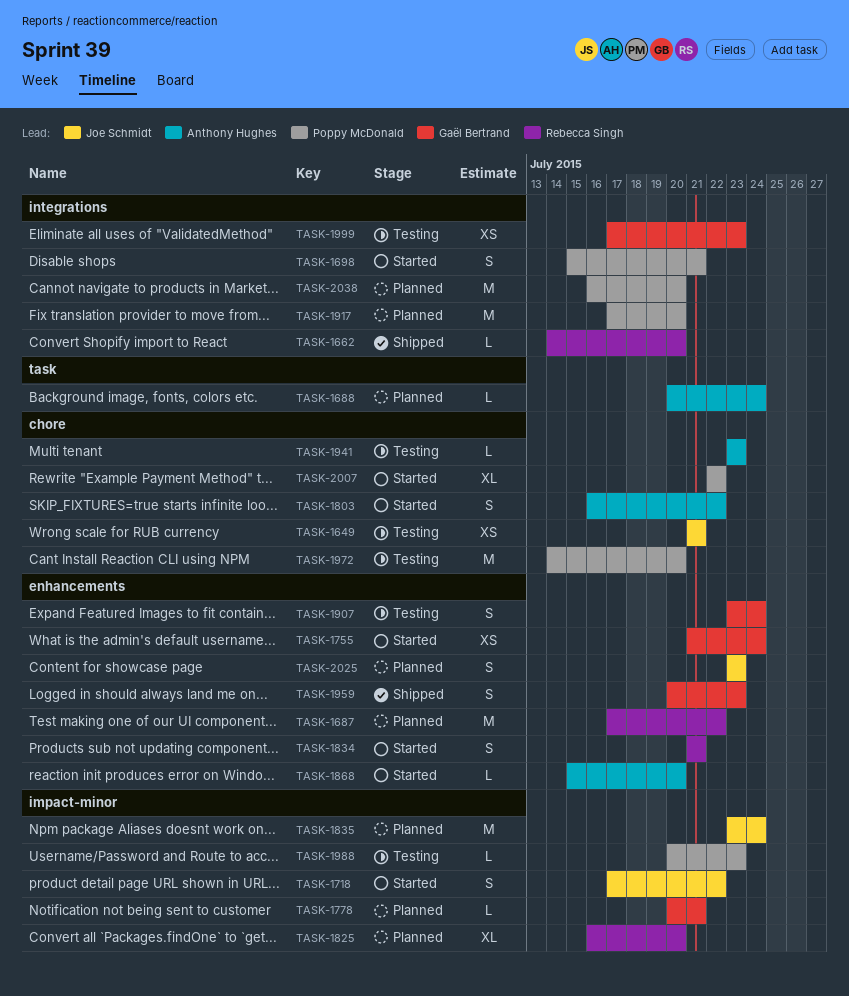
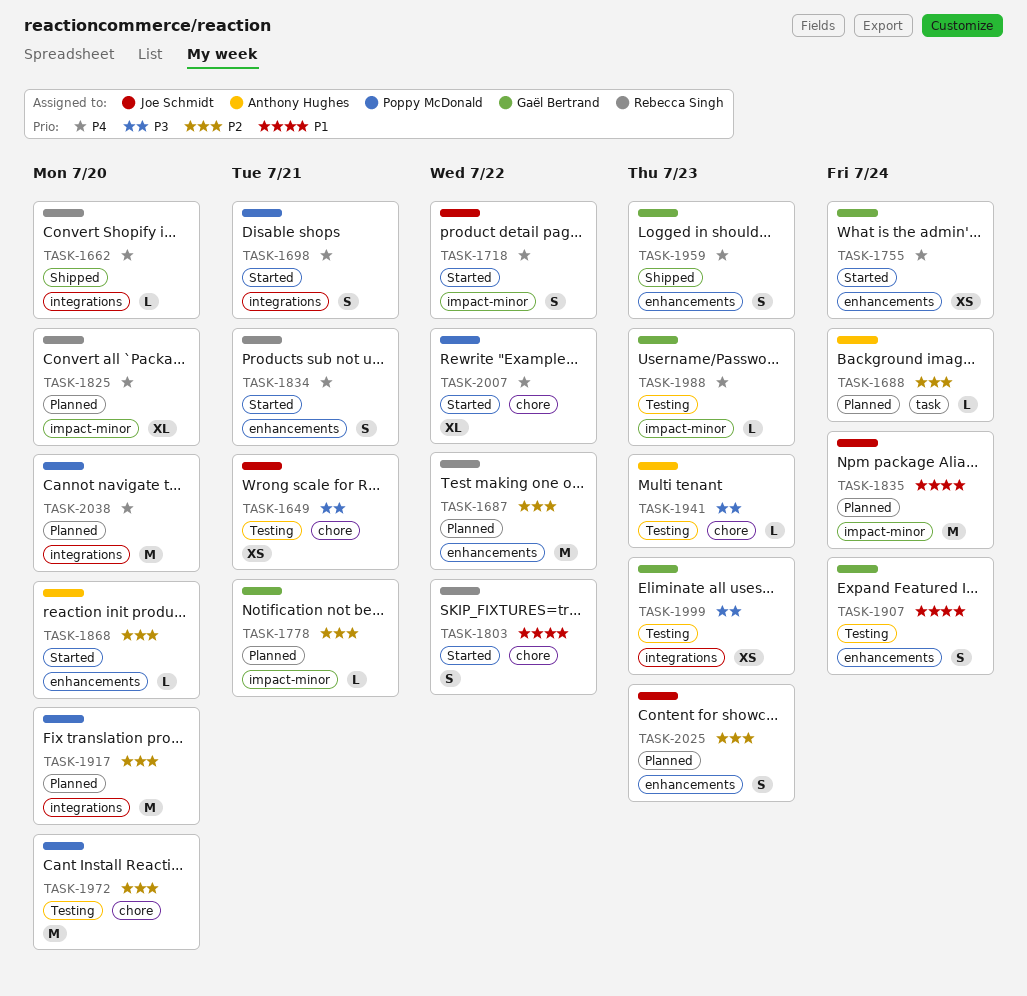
TASK-1803, owner: Anthony Hughes -> Rebecca Singh
TASK-1988, owner: Poppy McDonald -> Gaël Bertrand

